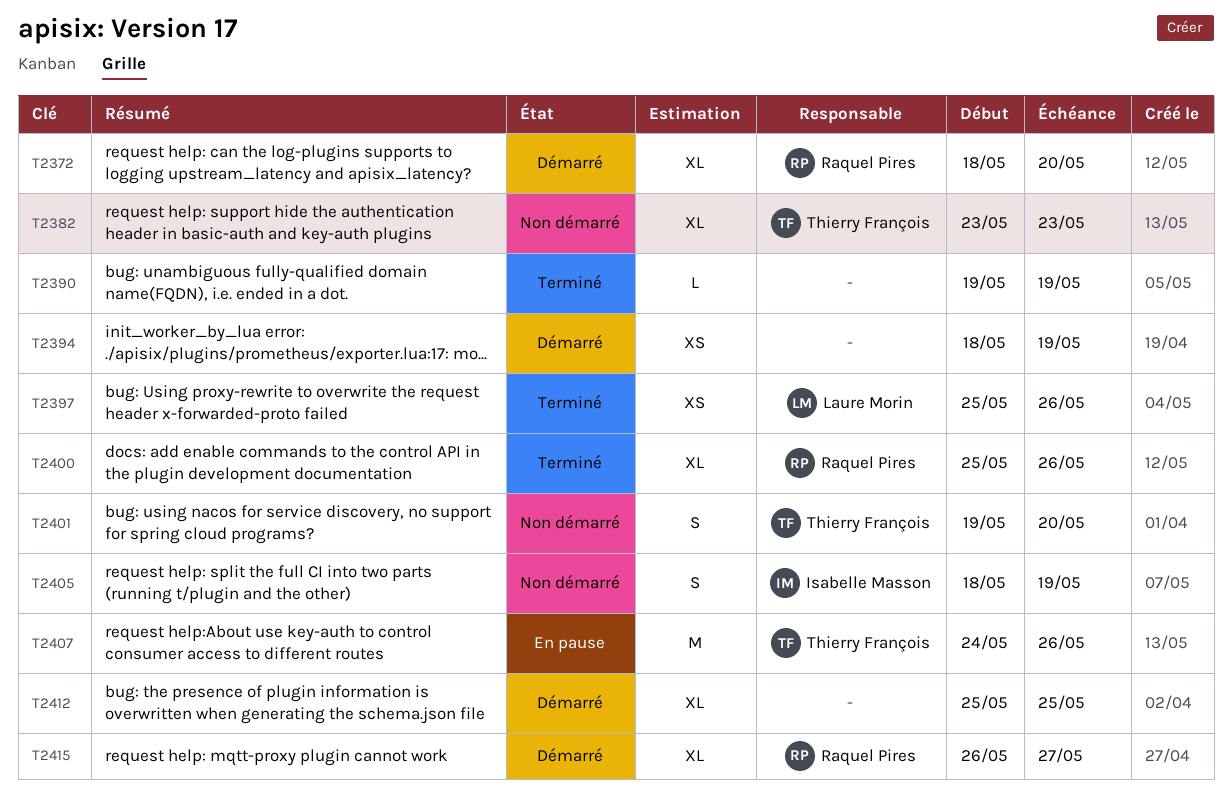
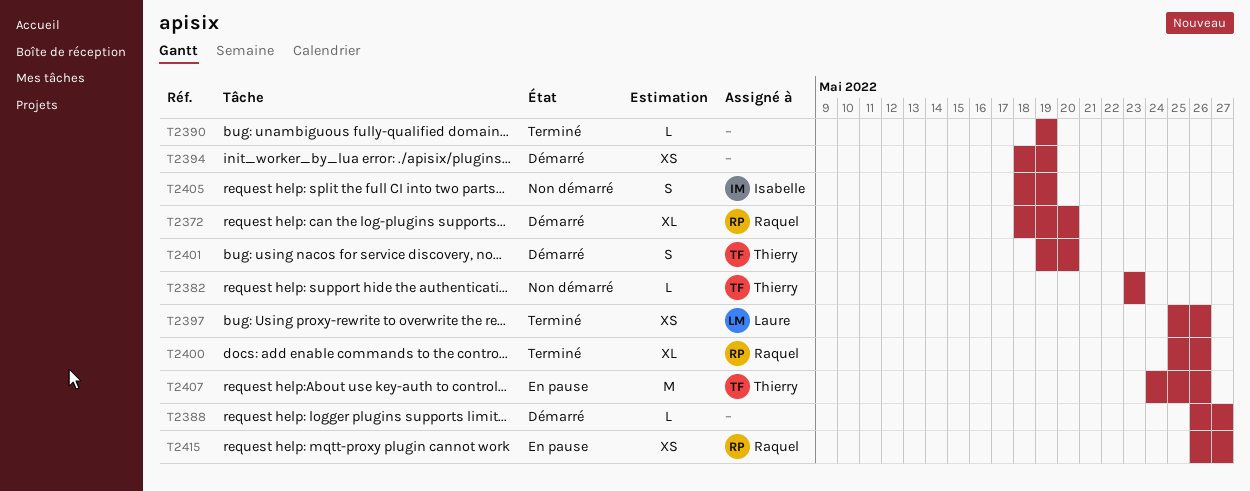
T2382, estimate: XL -> L
T2388: none -> present
T2401, status: Non démarré -> Démarré
T2412: present -> none
T2415, status: Démarré -> En pause
T2415, estimate: XL -> XS

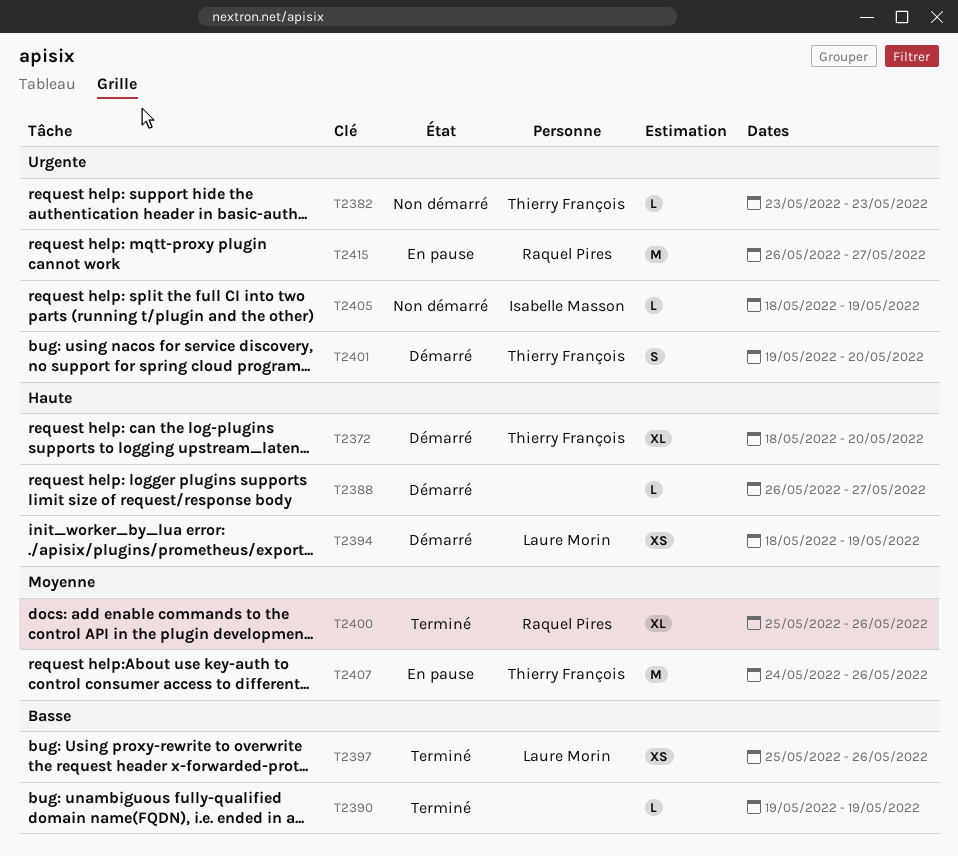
T2372, owner: Raquel Pires -> Thierry François
T2394, owner: none -> Laure Morin
T2405, estimate: S -> L
T2415, estimate: XS -> M

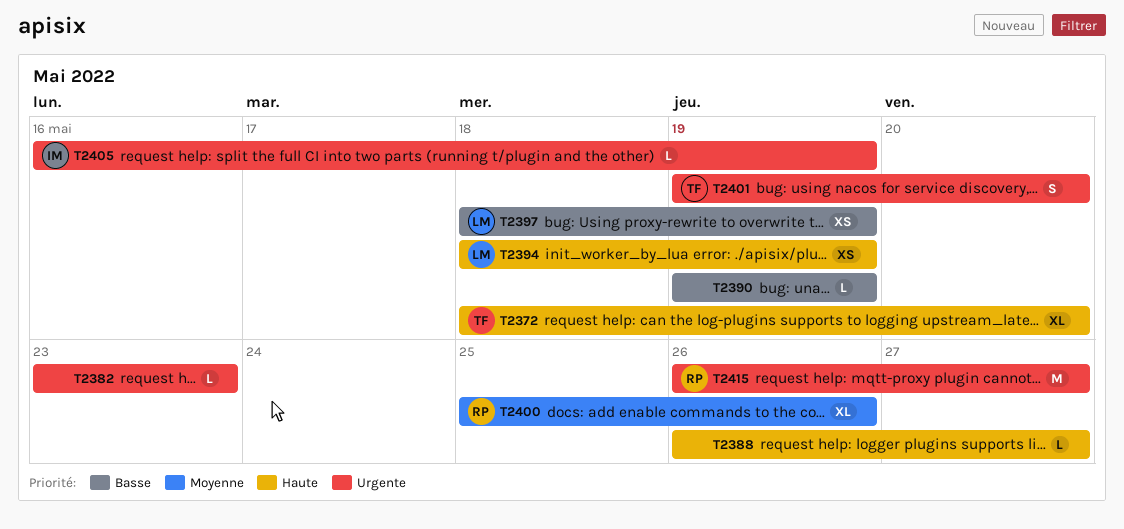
T2382, owner: Thierry François -> none
T2397, start: May 25 -> May 18
T2397, due: May 26 -> May 19
T2405, start: May 18 -> May 16
T2407: present -> none

